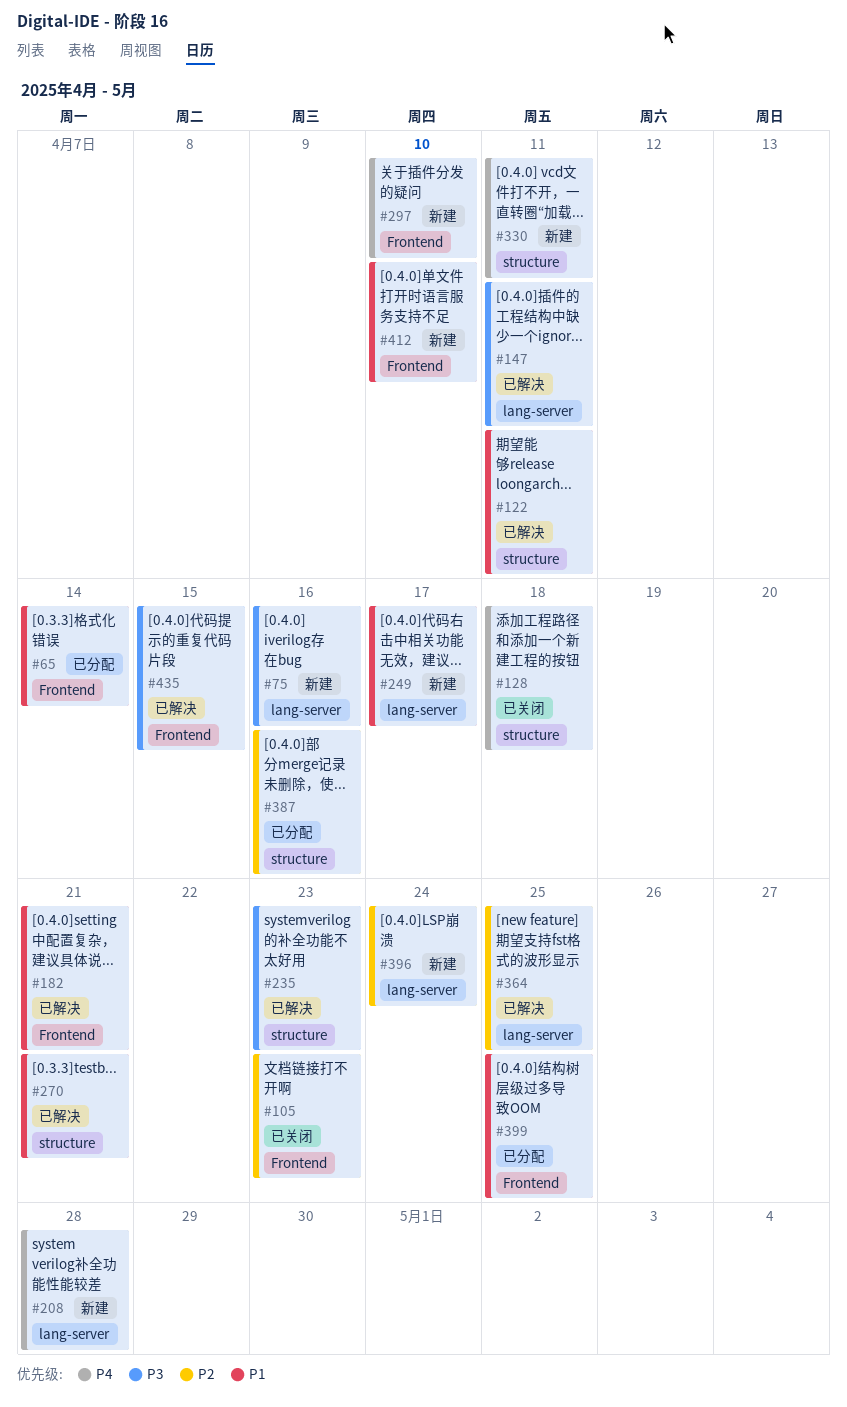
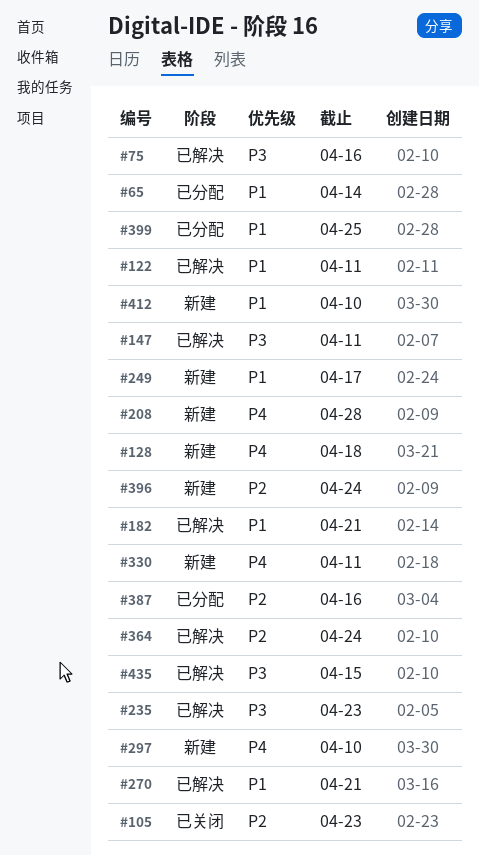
#75, status: 新建 -> 已解决
#128, status: 已关闭 -> 新建
#364, due: Apr 25 -> Apr 24

